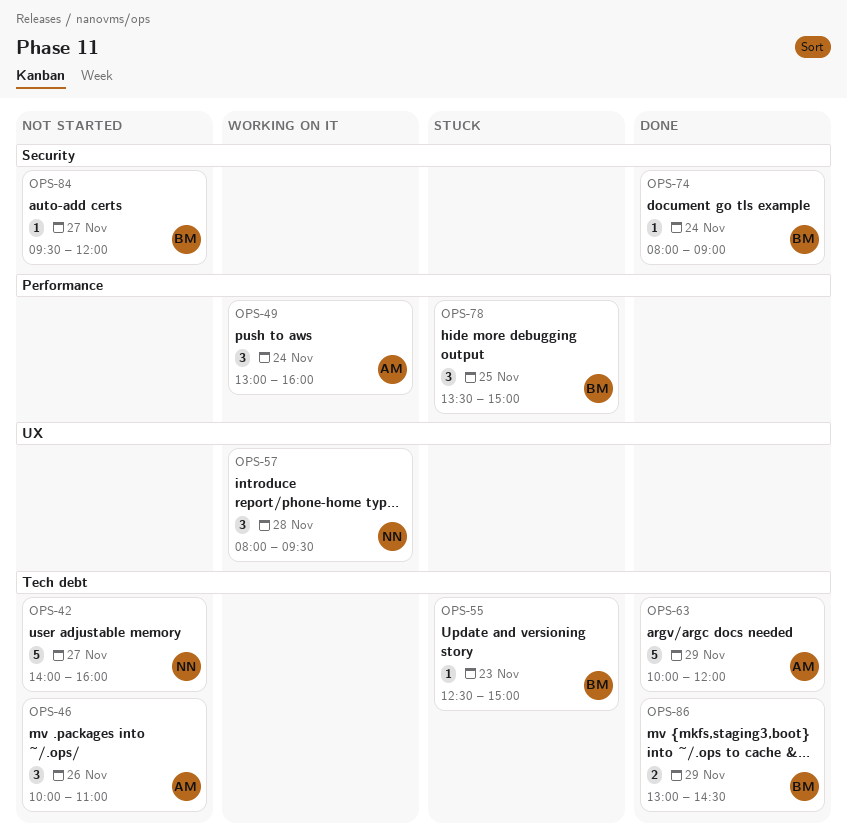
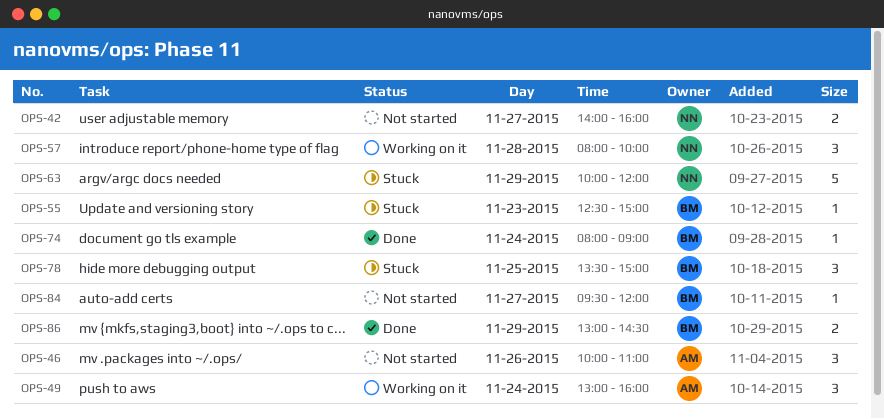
OPS-42, estimate: 5 -> 2
OPS-57, ends: 09:30 -> 10:00
OPS-63, status: Done -> Stuck
OPS-63, owner: AM -> NN

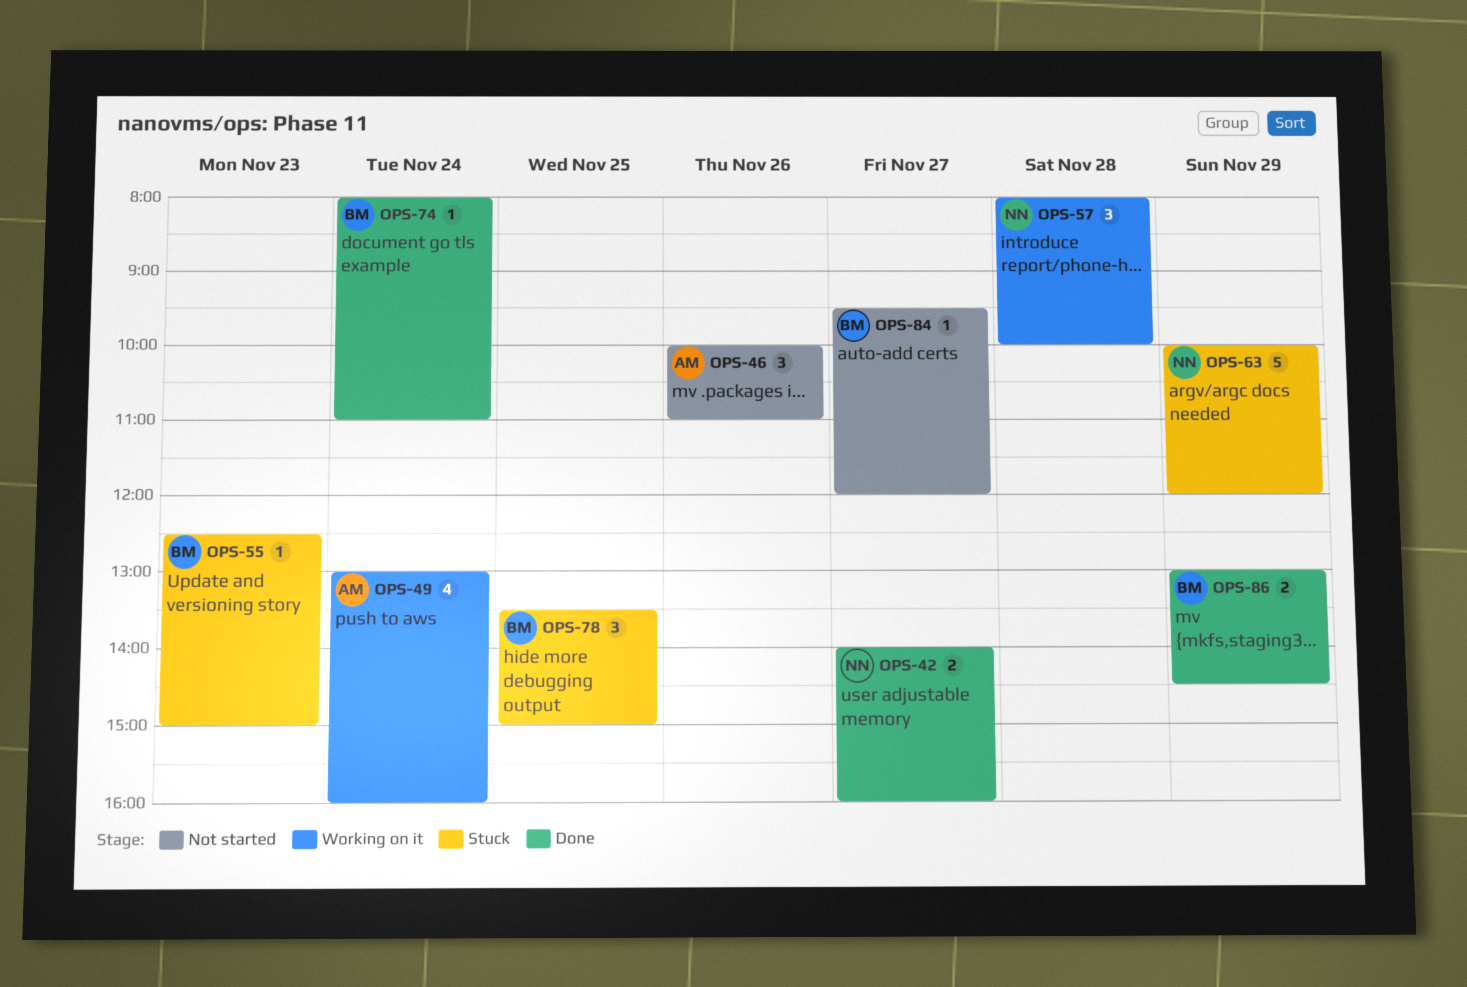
OPS-42, status: Not started -> Done
OPS-49, estimate: 3 -> 4
OPS-74, ends: 09:00 -> 11:00

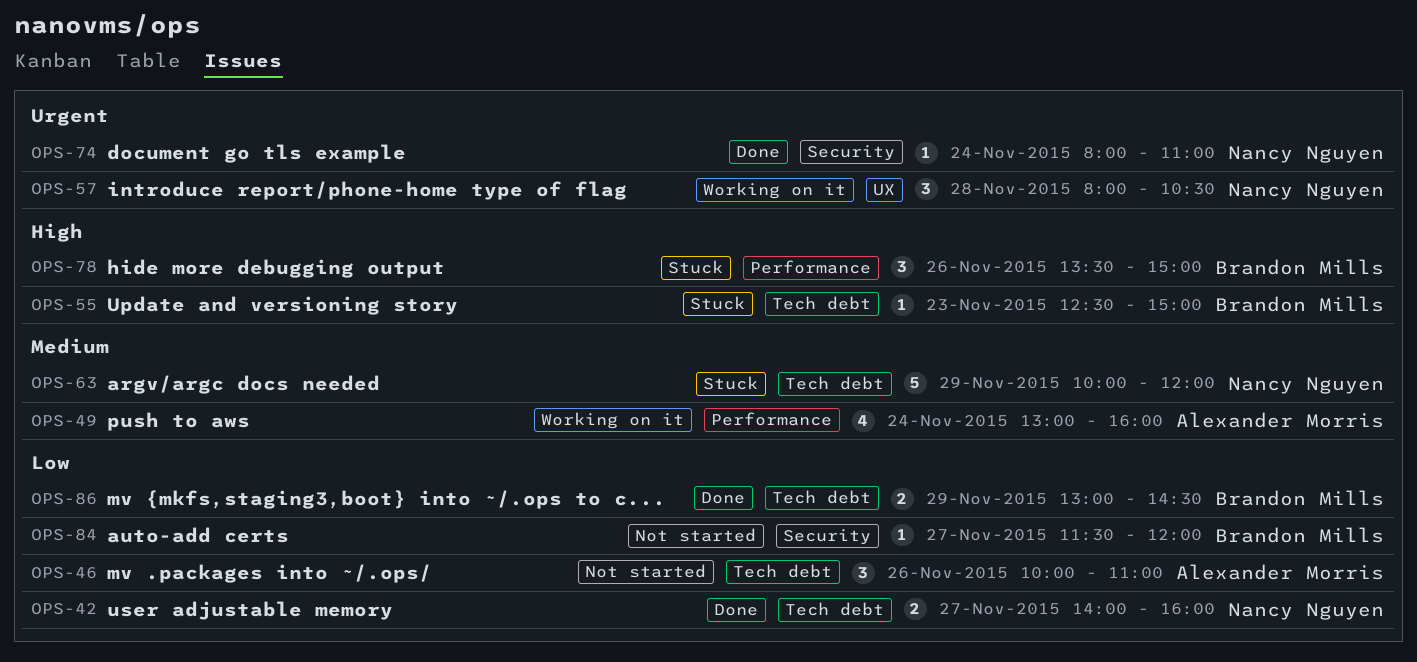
OPS-57, ends: 10:00 -> 10:30
OPS-74, owner: Brandon Mills -> Nancy Nguyen
OPS-78, day: Nov 25 -> Nov 26
OPS-84, begins: 09:30 -> 11:30

